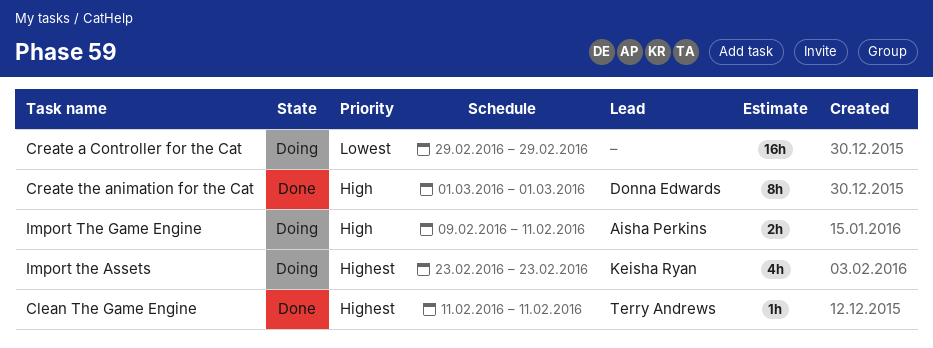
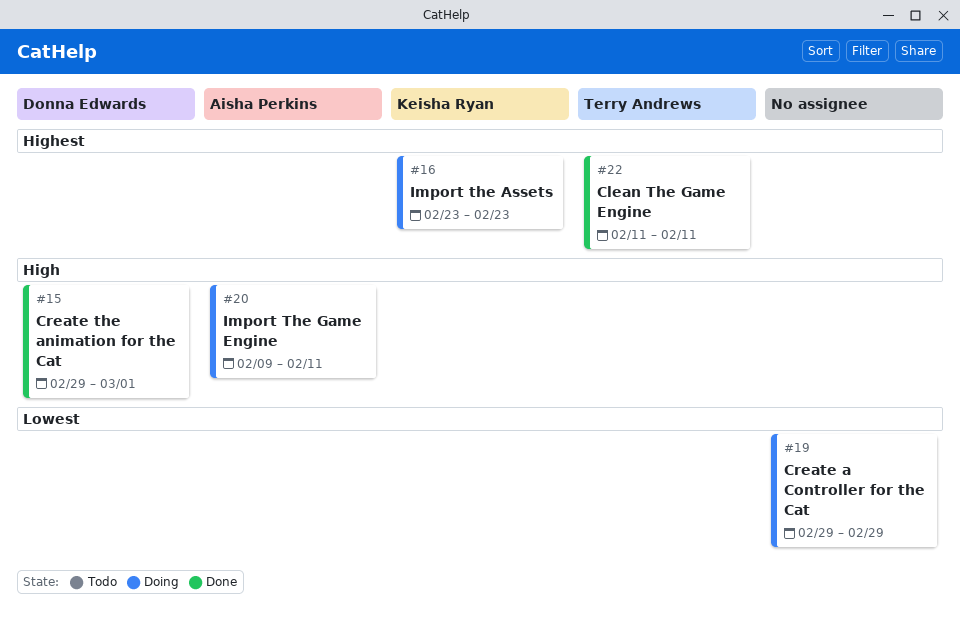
Create the animation for the Cat, start: Mar 1 -> Feb 29

